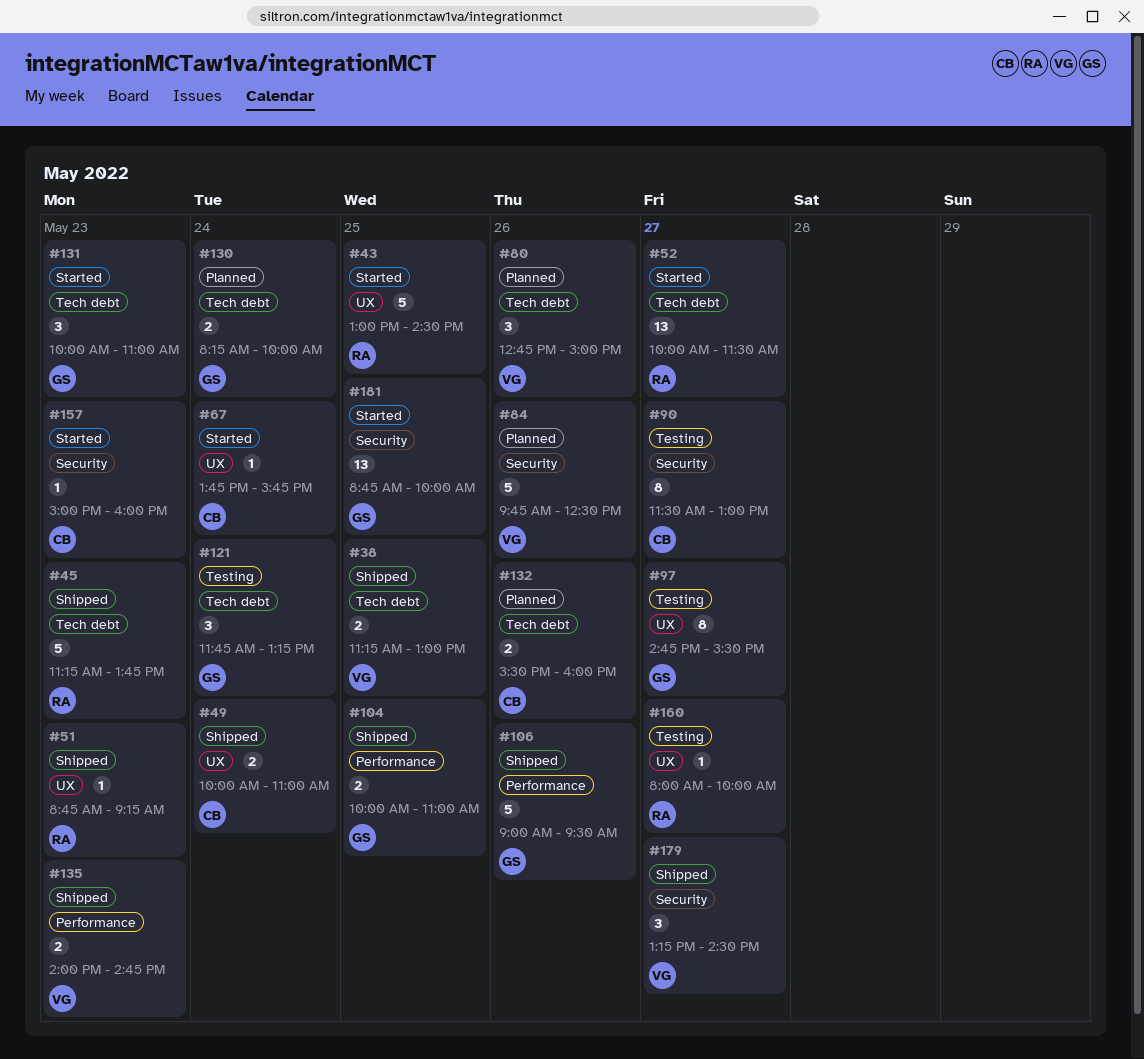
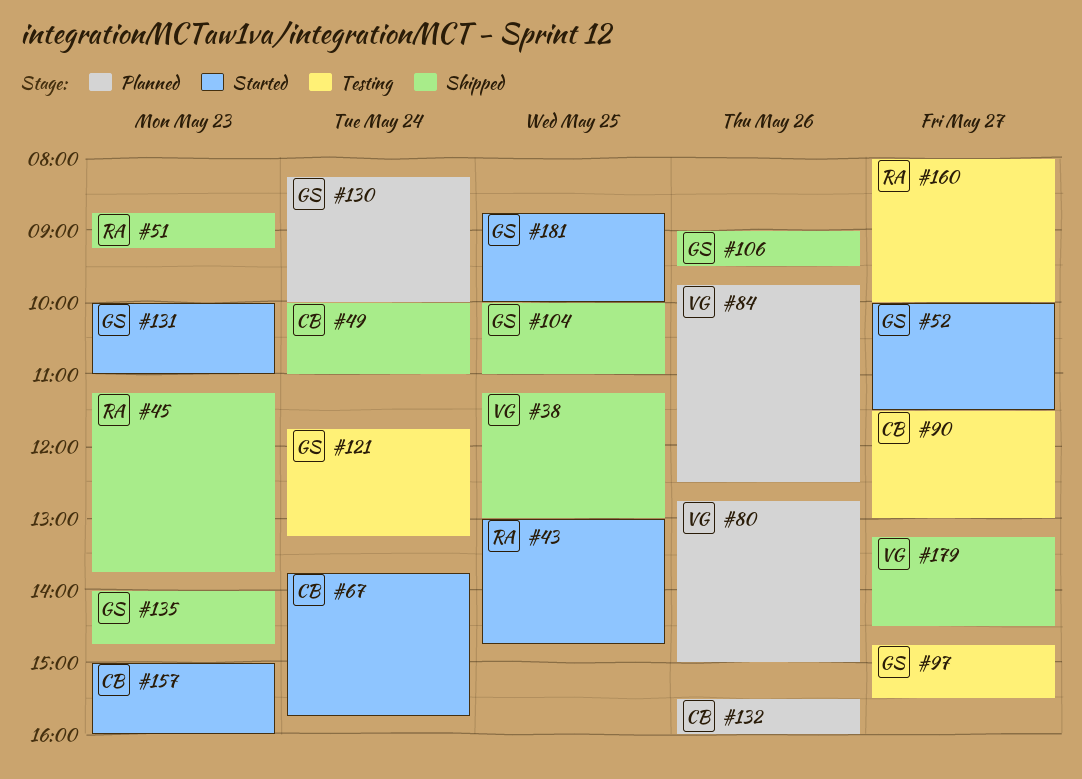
#43, ends: 14:30 -> 14:45
#52, owner: RA -> GS
#135, owner: VG -> GS

